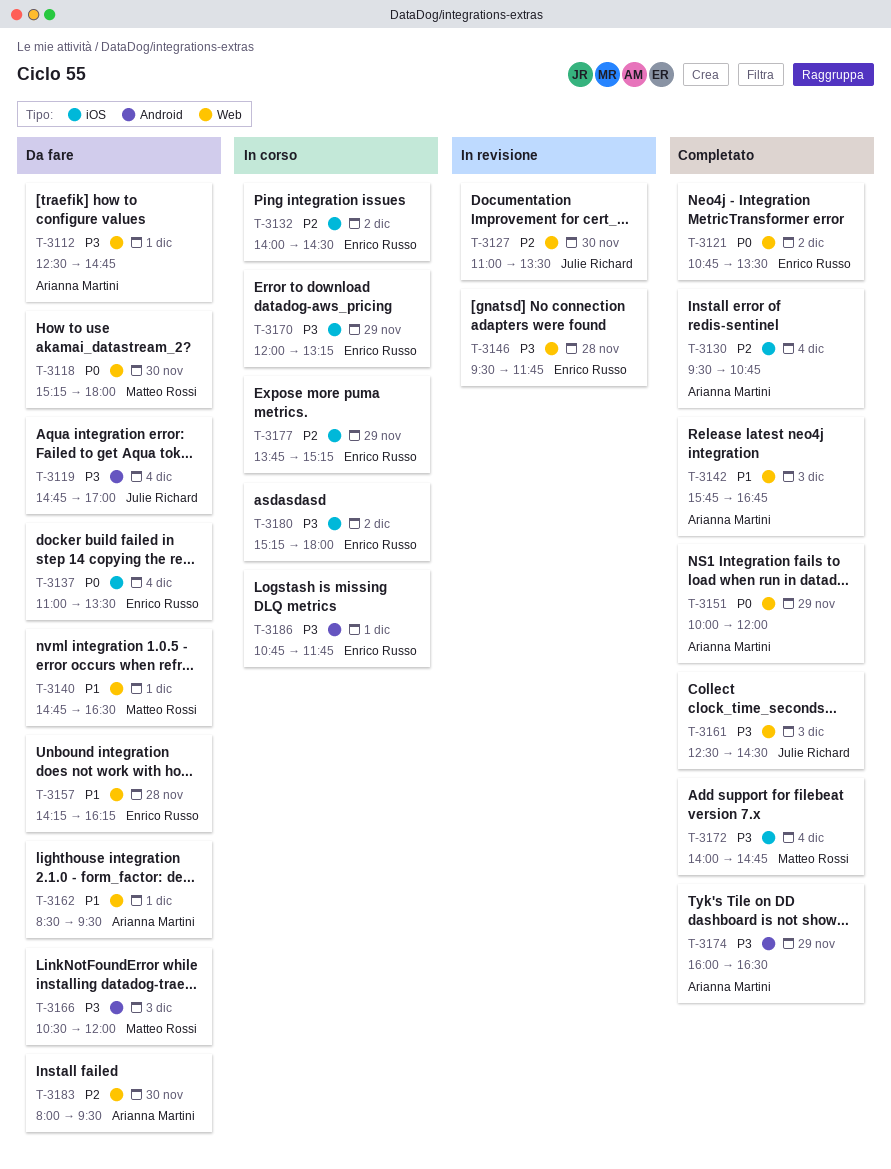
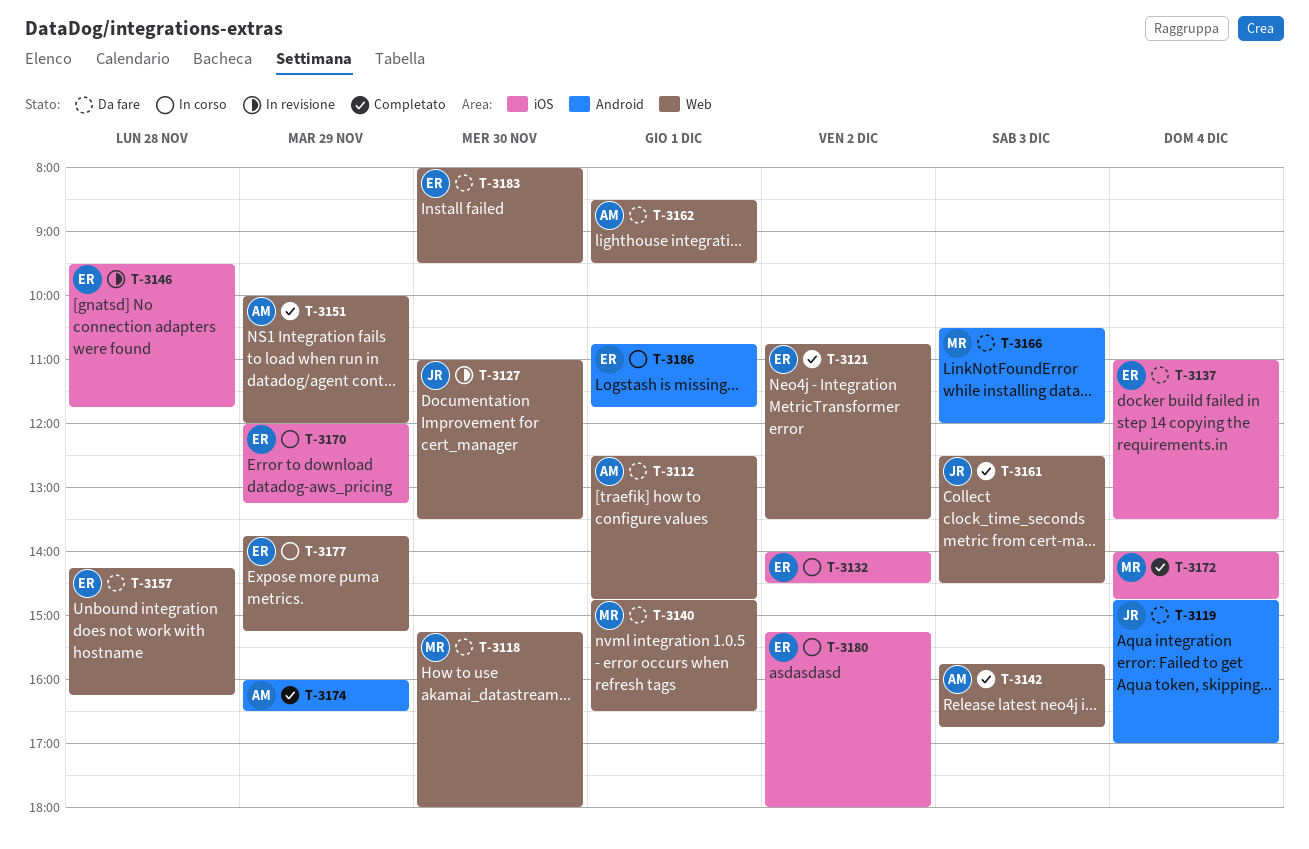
T-3130: present -> none
T-3146, label: Web -> iOS
T-3177, label: iOS -> Web
T-3183, owner: Arianna Martini -> Enrico Russo

